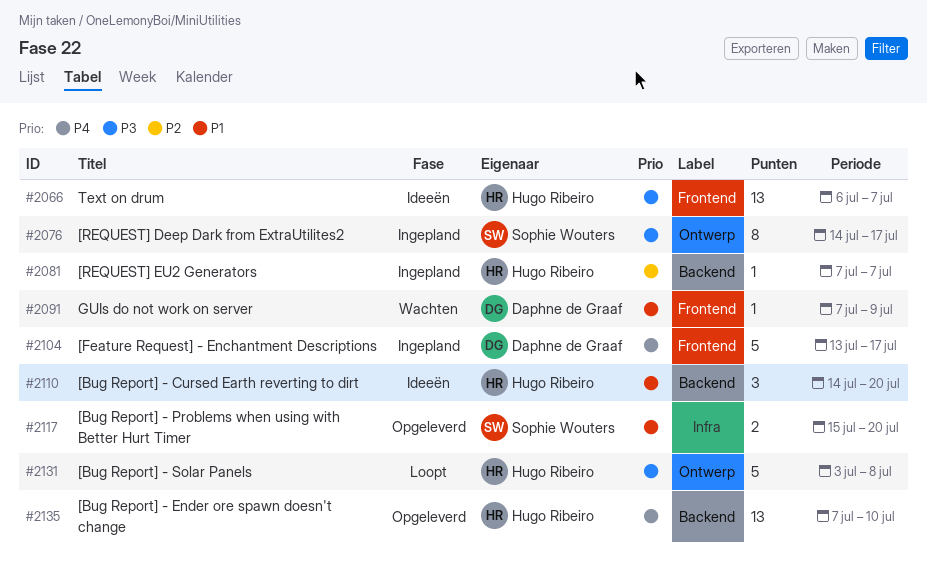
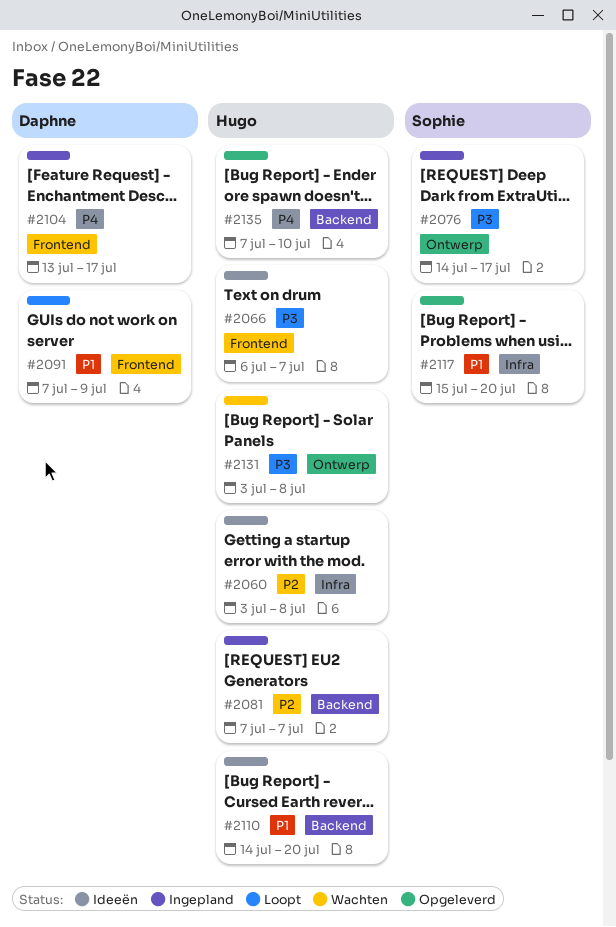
#2060: none -> present
#2091, status: Wachten -> Loopt
#2131, status: Loopt -> Wachten

